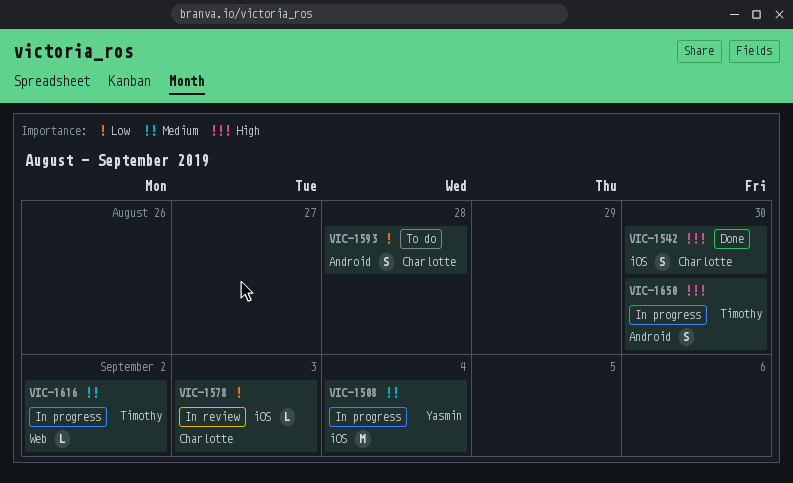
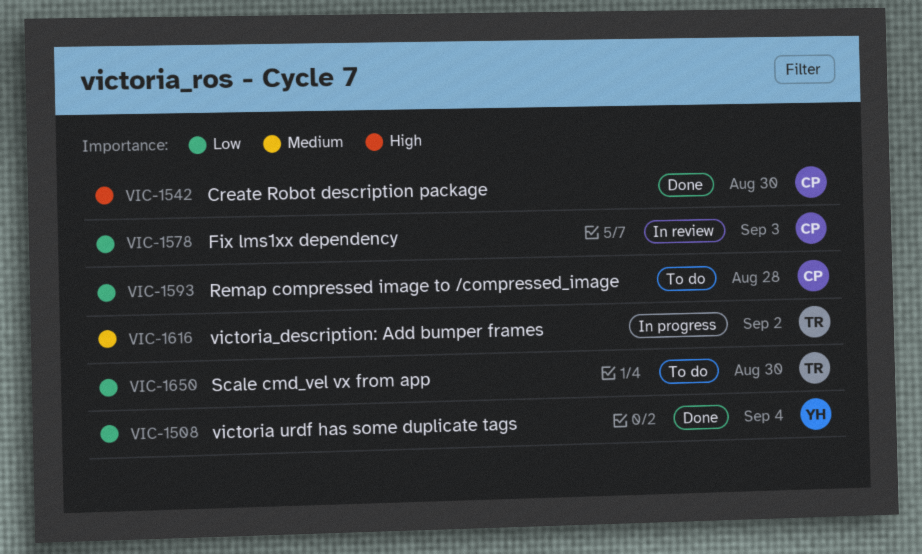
VIC-1508, status: In progress -> Done
VIC-1508, priority: Medium -> Low
VIC-1650, status: In progress -> To do
VIC-1650, priority: High -> Low

